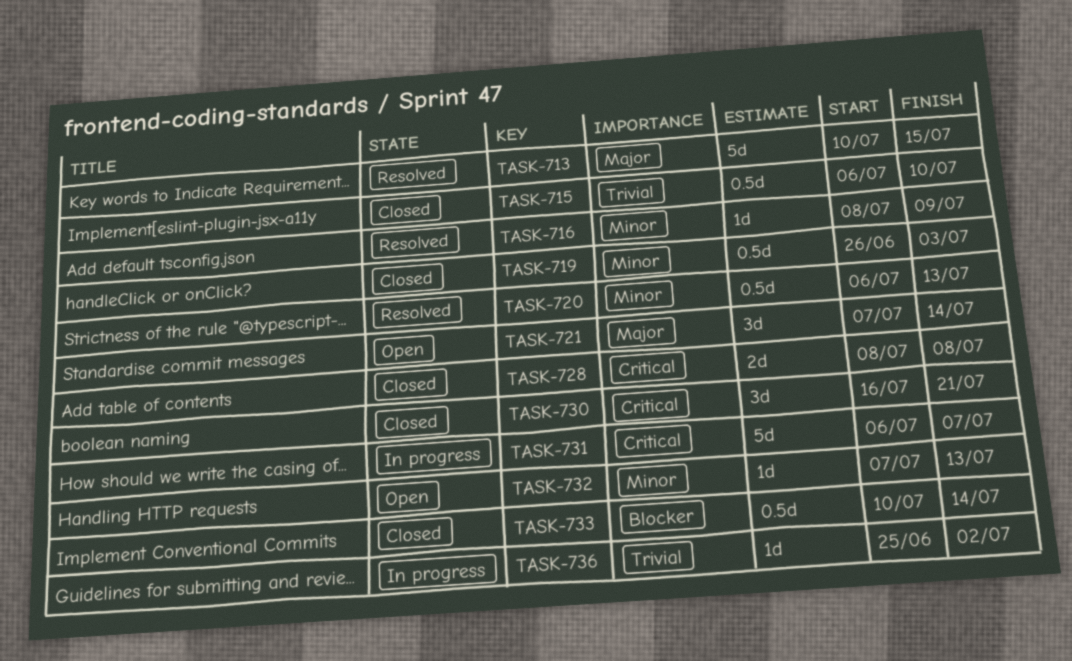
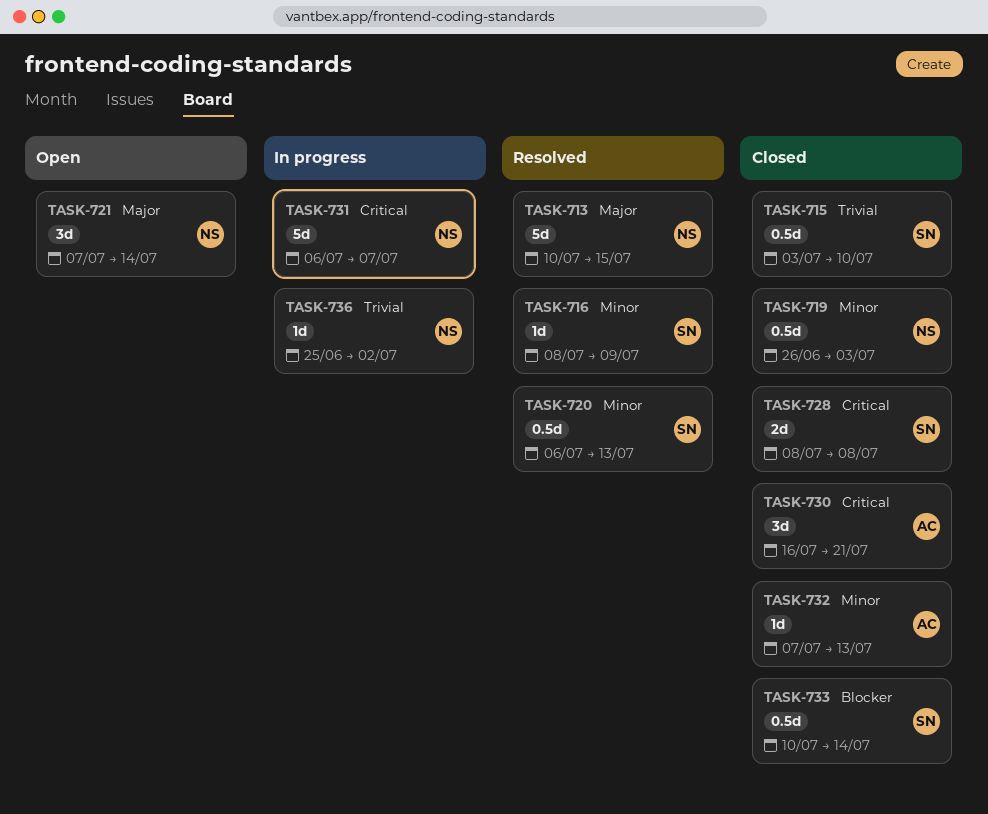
TASK-715, start: Jul 6 -> Jul 3
TASK-732, status: Open -> Closed

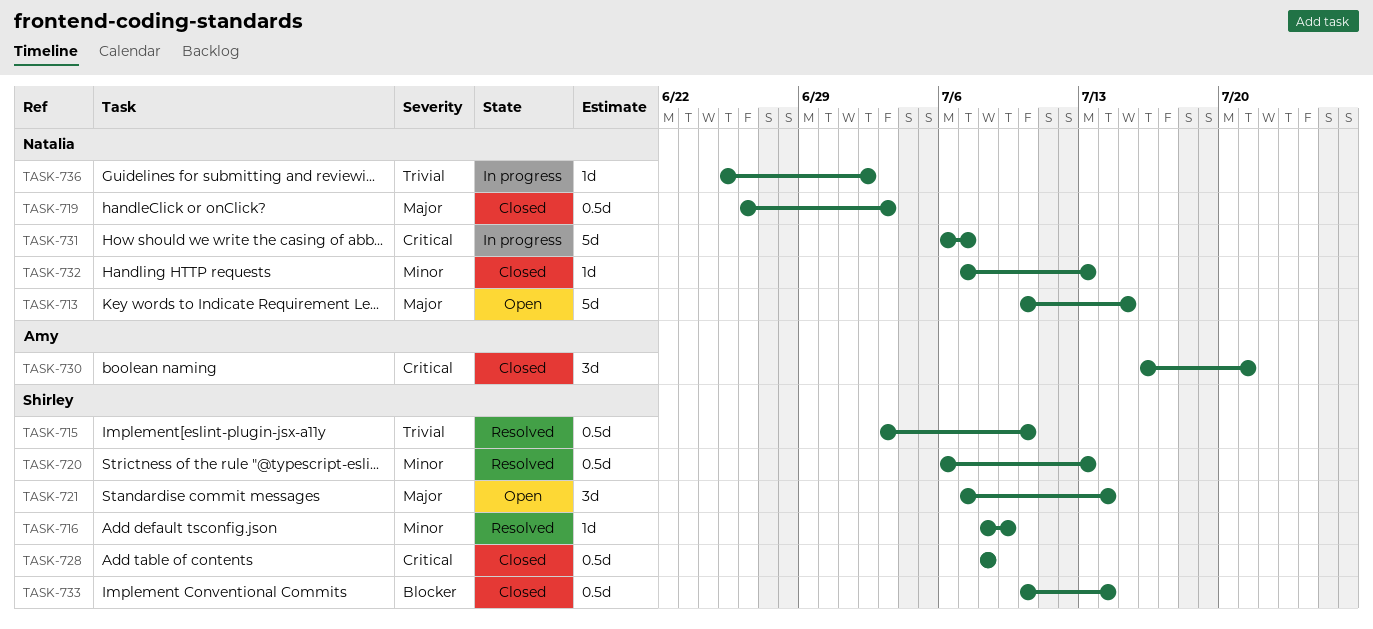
TASK-713, status: Resolved -> Open
TASK-715, status: Closed -> Resolved
TASK-719, priority: Minor -> Major
TASK-721, owner: Natalia -> Shirley
TASK-728, estimate: 2d -> 0.5d
TASK-732, owner: Amy -> Natalia

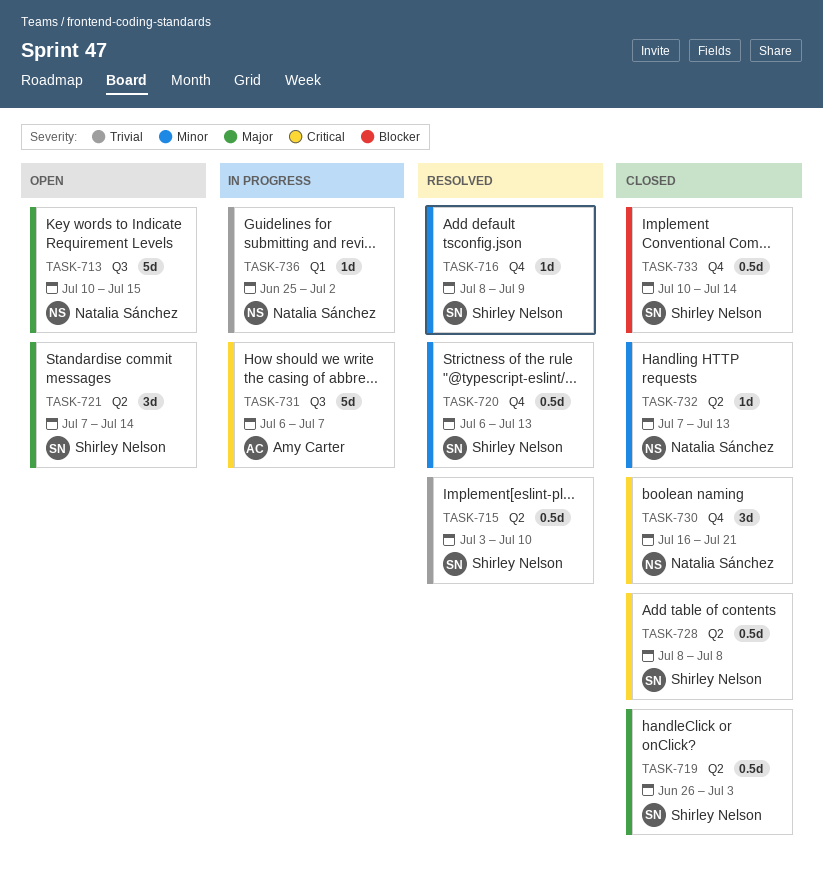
TASK-719, owner: Natalia Sánchez -> Shirley Nelson
TASK-730, owner: Amy Carter -> Natalia Sánchez
TASK-731, owner: Natalia Sánchez -> Amy Carter

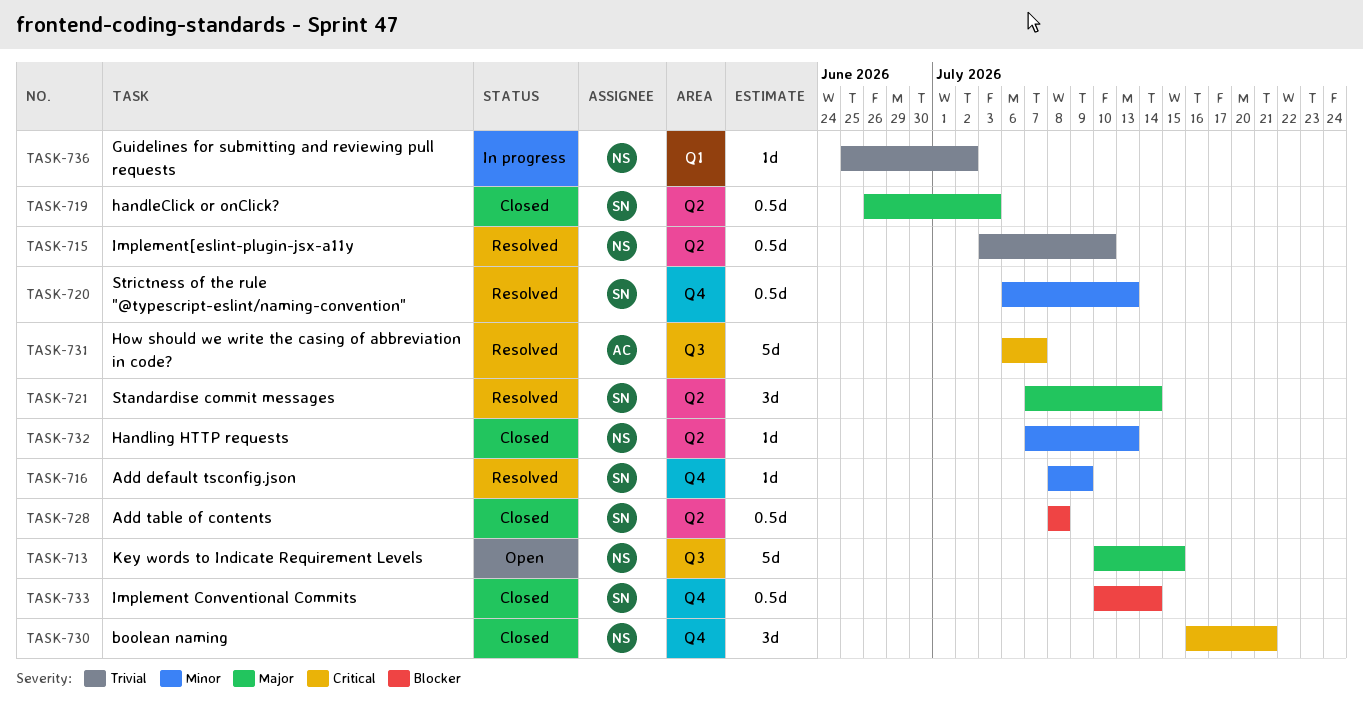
TASK-715, owner: Shirley Nelson -> Natalia Sánchez
TASK-721, status: Open -> Resolved
TASK-728, priority: Critical -> Blocker
TASK-731, status: In progress -> Resolved

